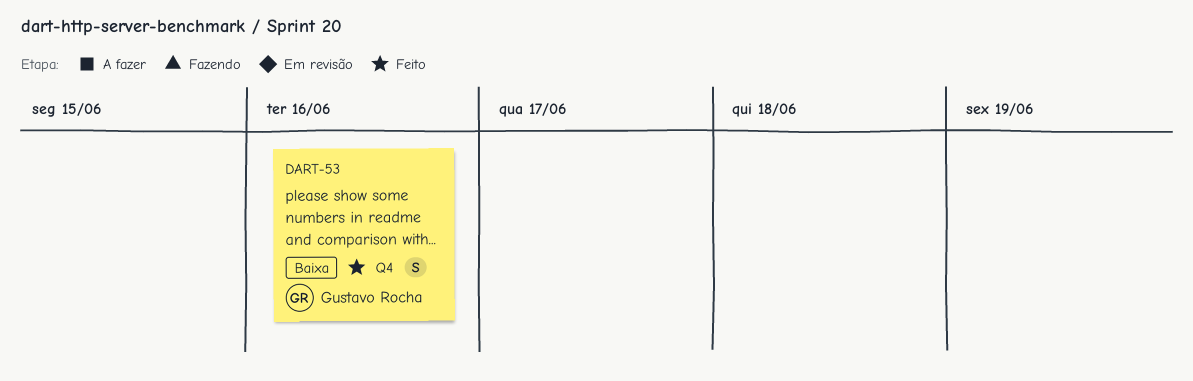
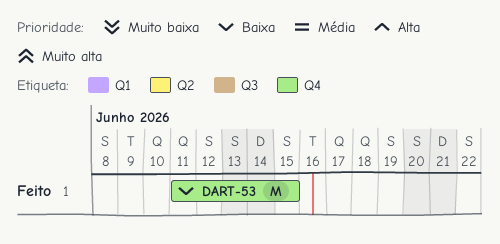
DART-53, estimate: S -> M
DART-53, due: Jun 16 -> Jun 15

